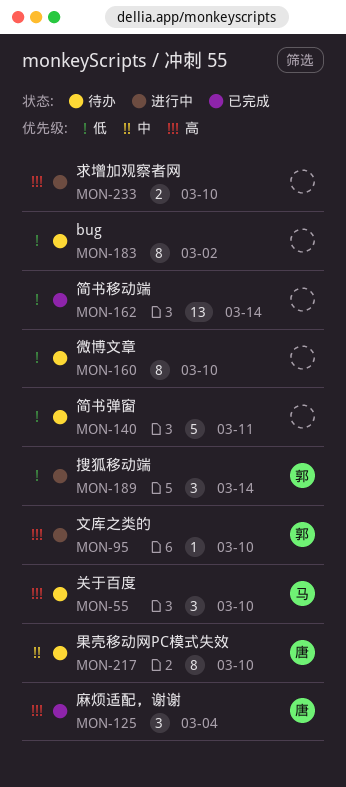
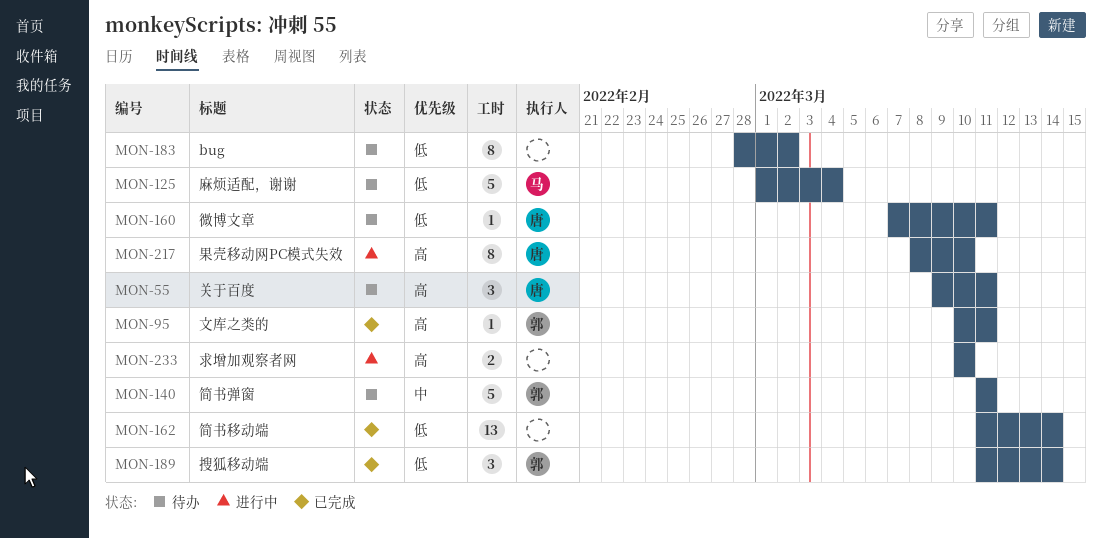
MON-55, owner: 马 -> 唐
MON-55, due: Mar 10 -> Mar 11
MON-95, status: 进行中 -> 已完成
MON-95, due: Mar 10 -> Mar 11
MON-125, status: 已完成 -> 待办
MON-125, owner: 唐 -> 马
MON-125, priority: 高 -> 低
MON-125, estimate: 3 -> 5
MON-140, owner: none -> 郭
MON-140, priority: 低 -> 中
MON-160, owner: none -> 唐
MON-160, estimate: 8 -> 1
MON-160, due: Mar 10 -> Mar 11
MON-189, status: 进行中 -> 已完成
MON-217, status: 待办 -> 进行中
MON-217, priority: 中 -> 高

